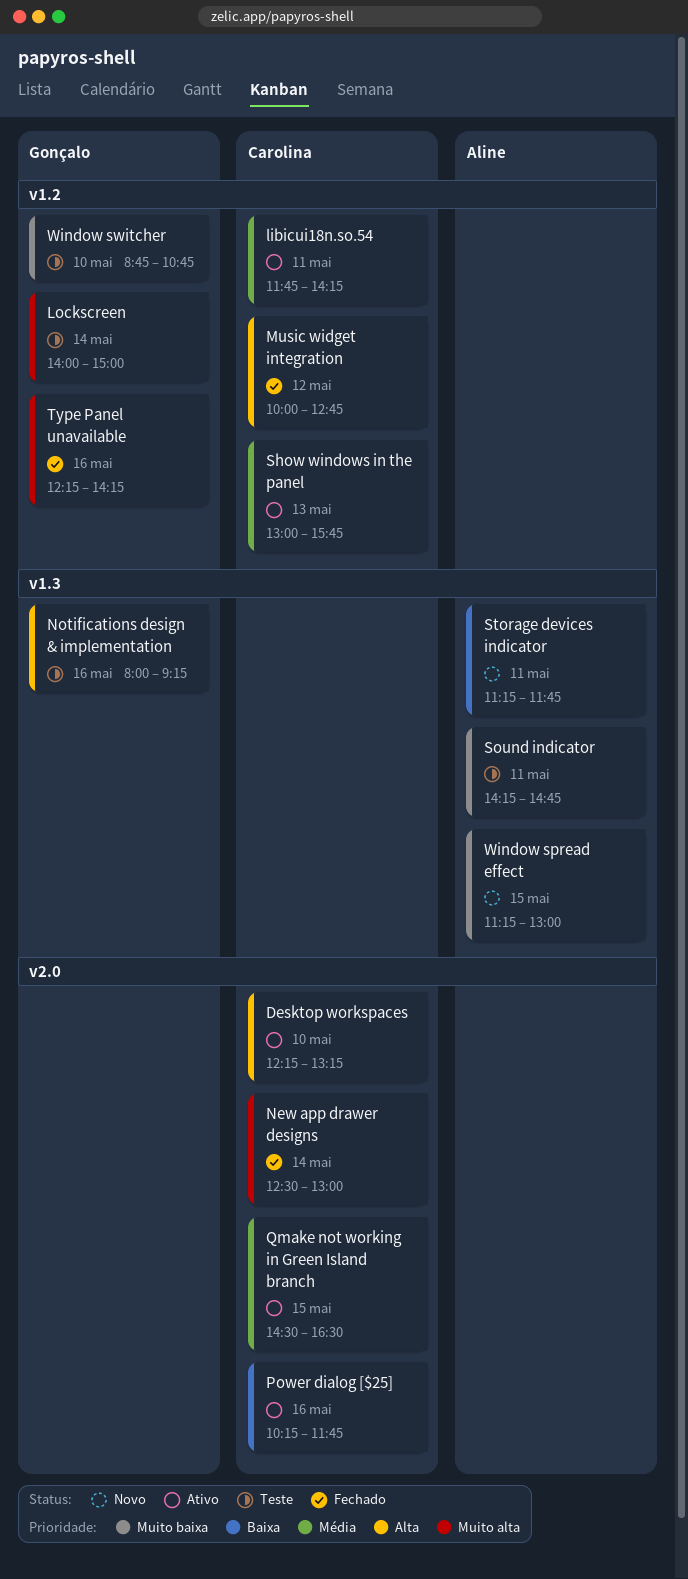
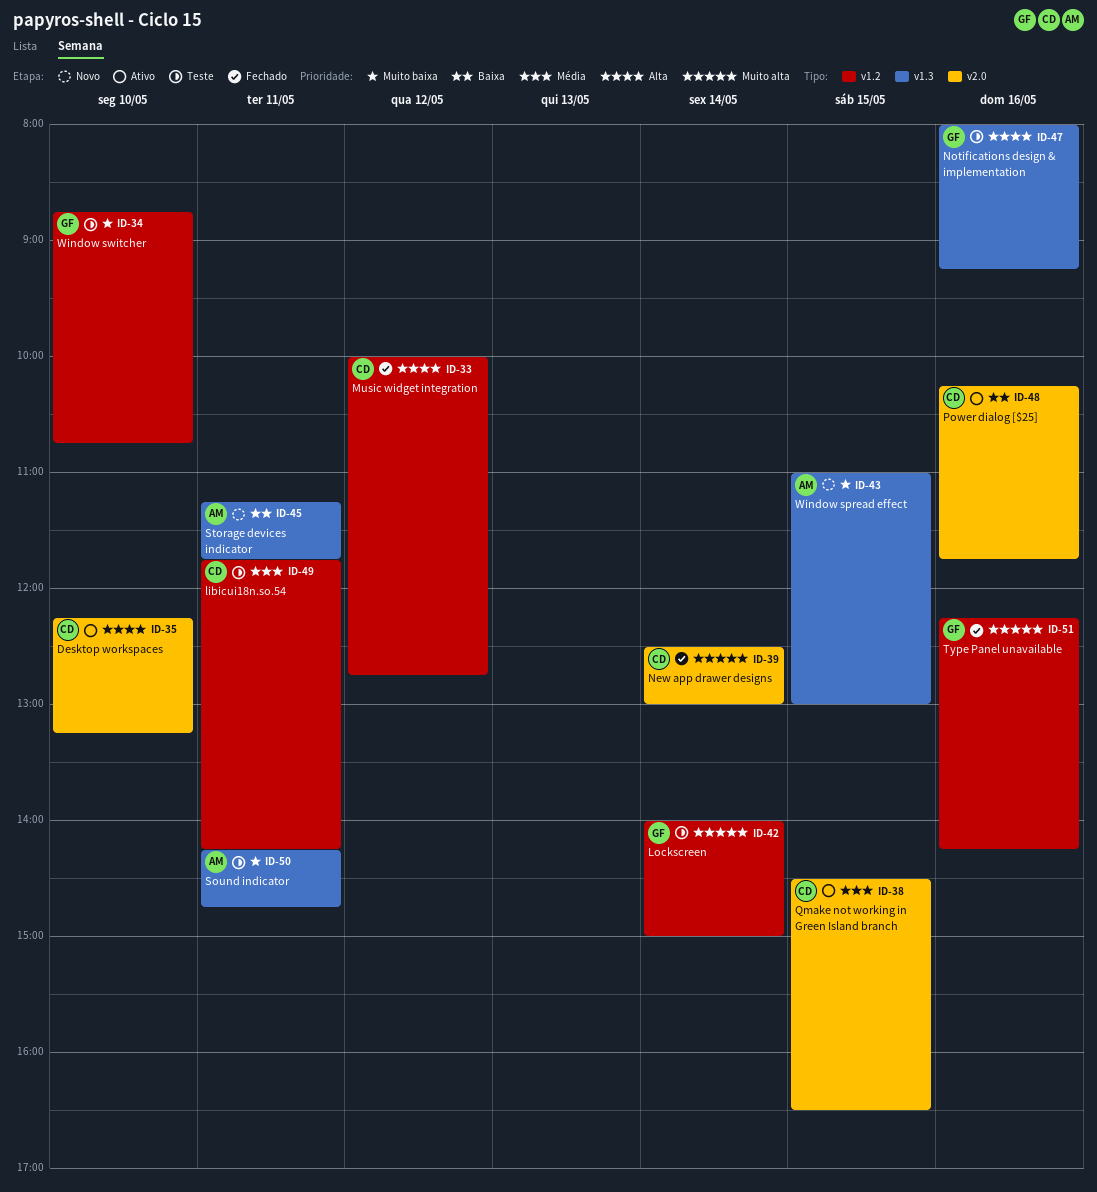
libicui18n.so.54, status: Ativo -> Teste
Show windows in the panel: present -> none
Window spread effect, begins: 11:15 -> 11:00

